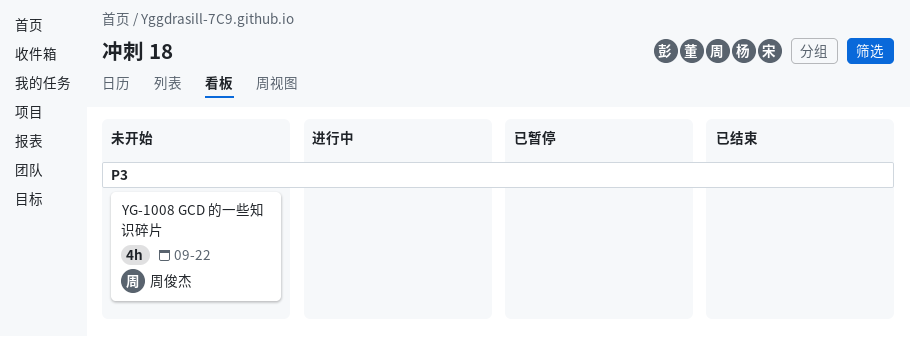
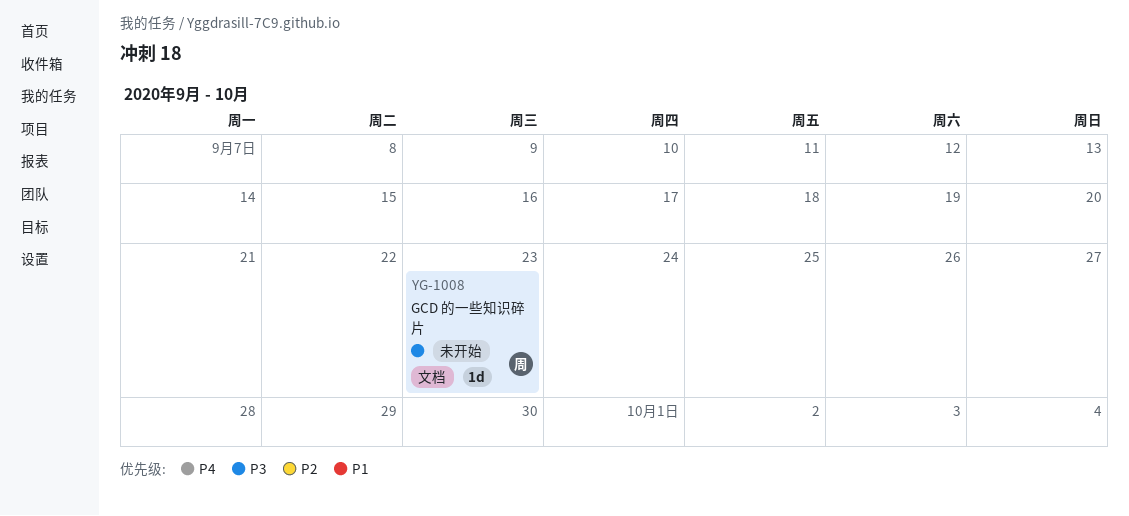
YG-1008, estimate: 4h -> 1d
YG-1008, due: Sep 22 -> Sep 23

